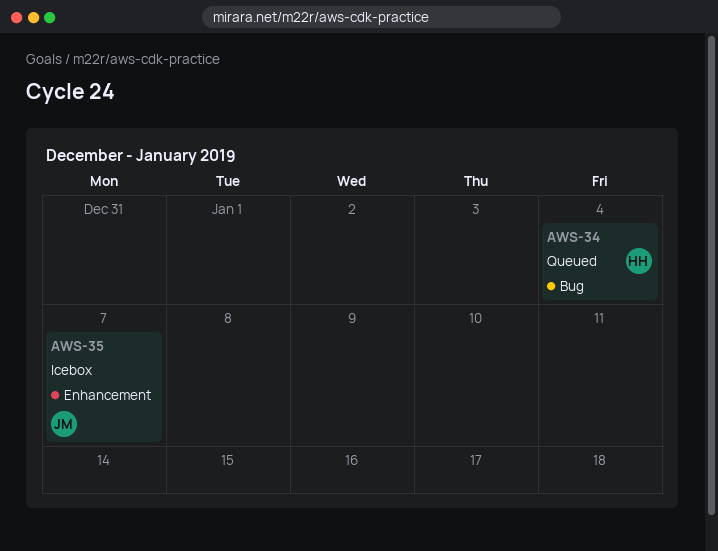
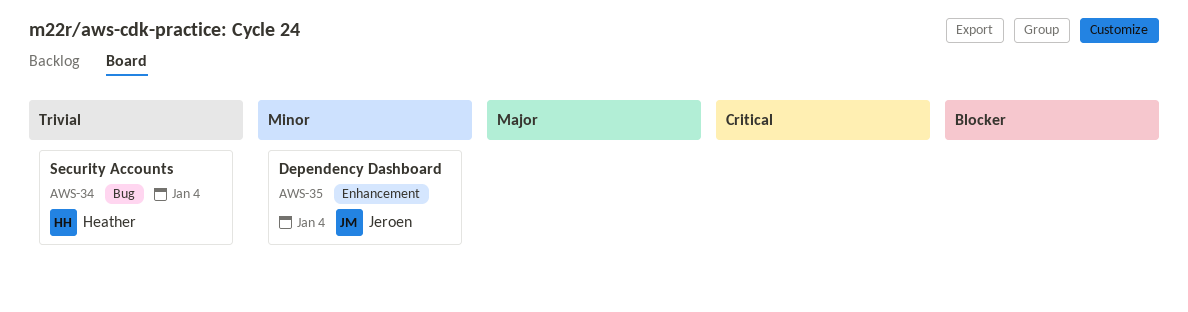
AWS-35, due: Jan 7 -> Jan 4

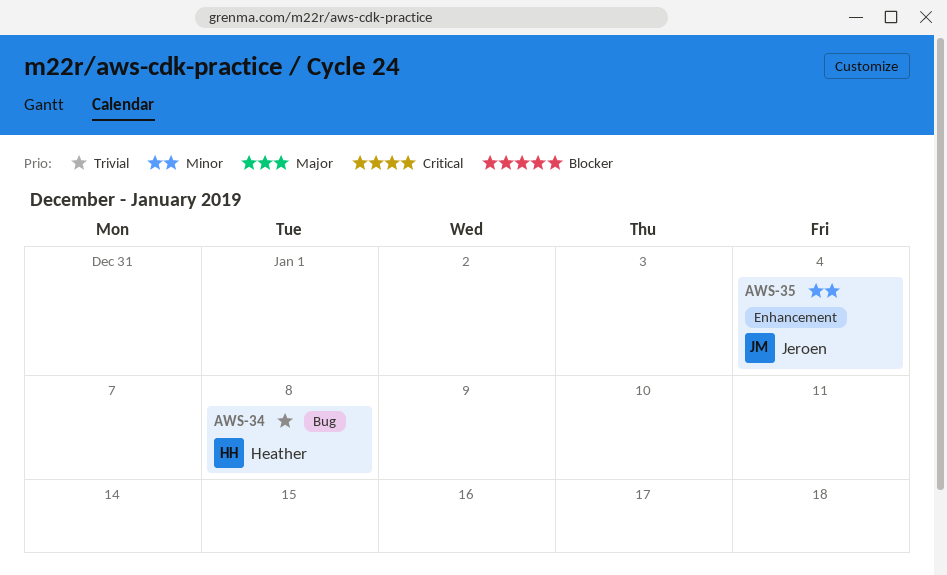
AWS-34, due: Jan 4 -> Jan 8

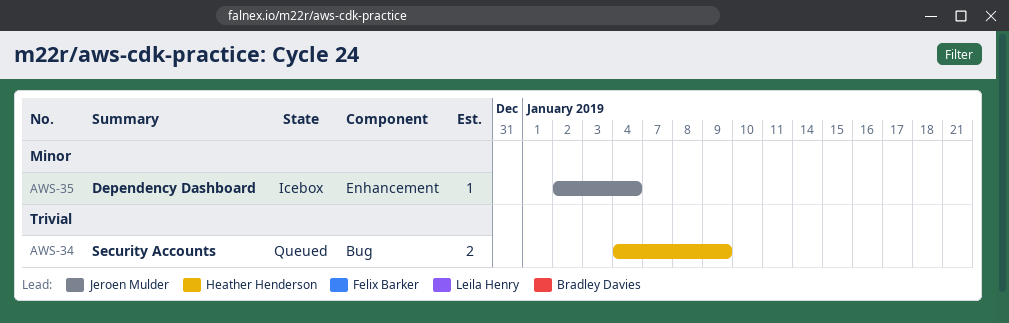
AWS-34, due: Jan 8 -> Jan 9

